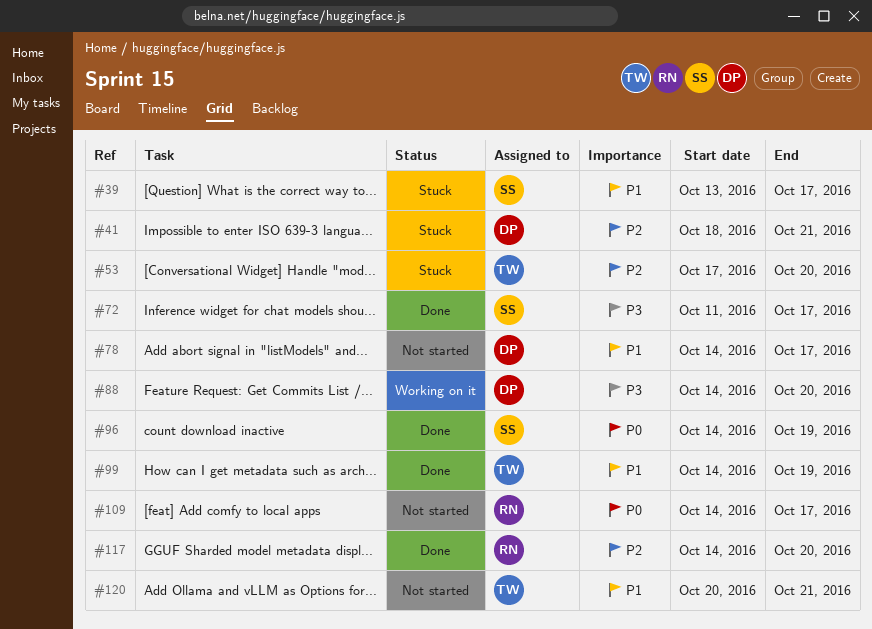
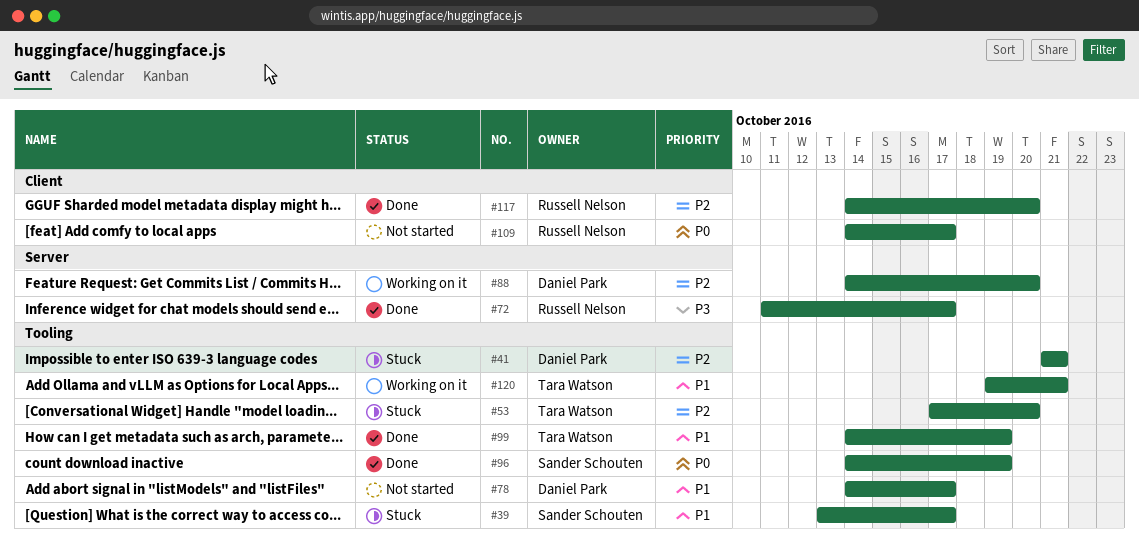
#41, start: Oct 18 -> Oct 21
#72, owner: Sander Schouten -> Russell Nelson
#88, priority: P3 -> P2
#120, status: Not started -> Working on it
#120, start: Oct 20 -> Oct 19

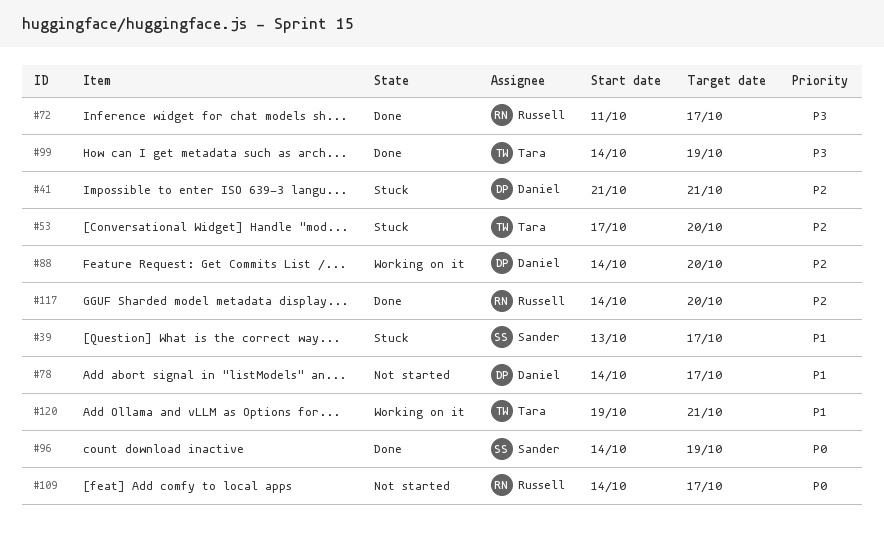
#99, priority: P1 -> P3

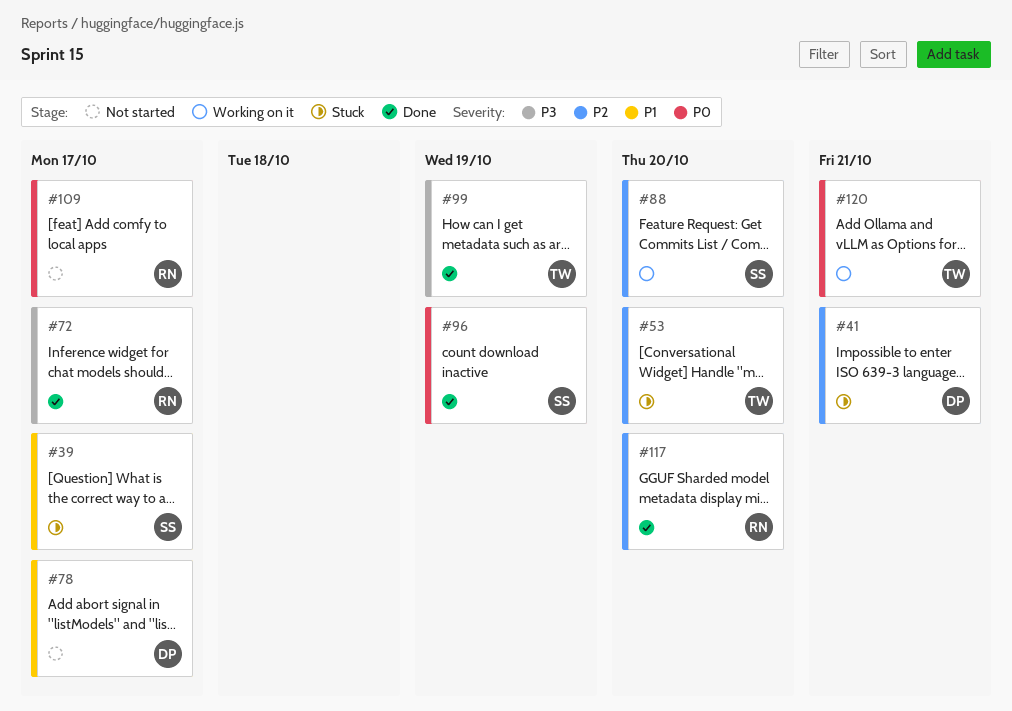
#88, owner: Daniel -> Sander
#120, priority: P1 -> P0

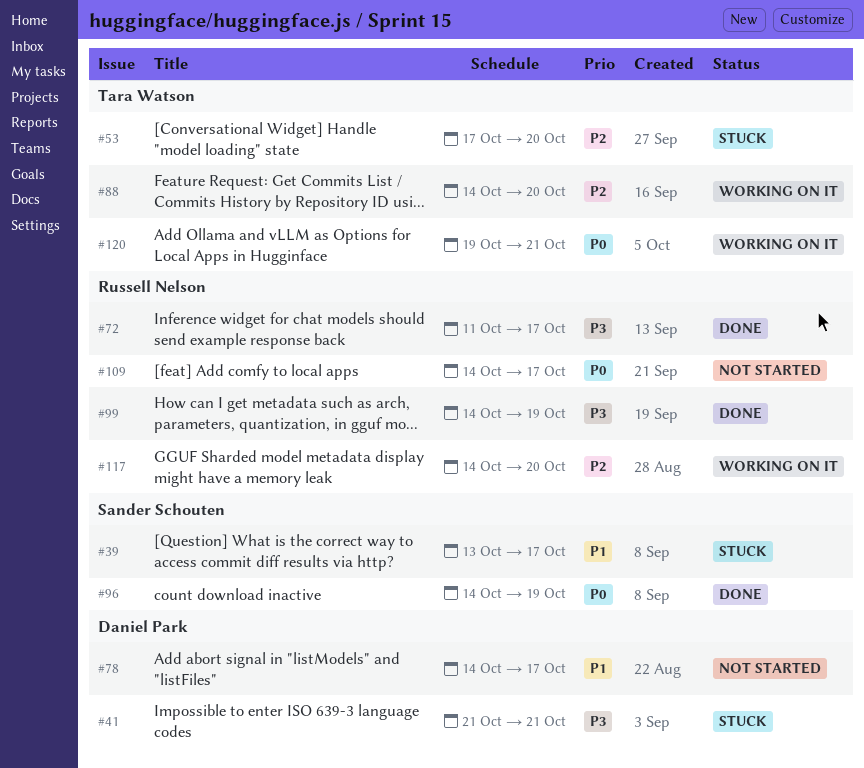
#41, priority: P2 -> P3
#88, owner: Sander Schouten -> Tara Watson
#99, owner: Tara Watson -> Russell Nelson
#117, status: Done -> Working on it

